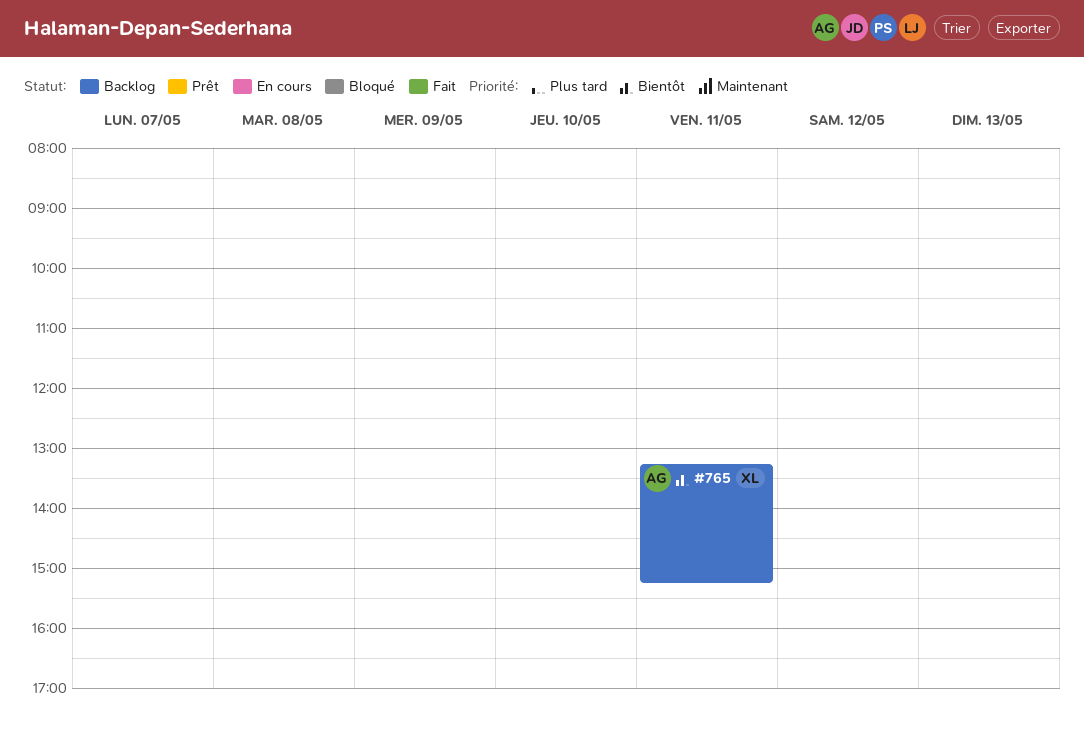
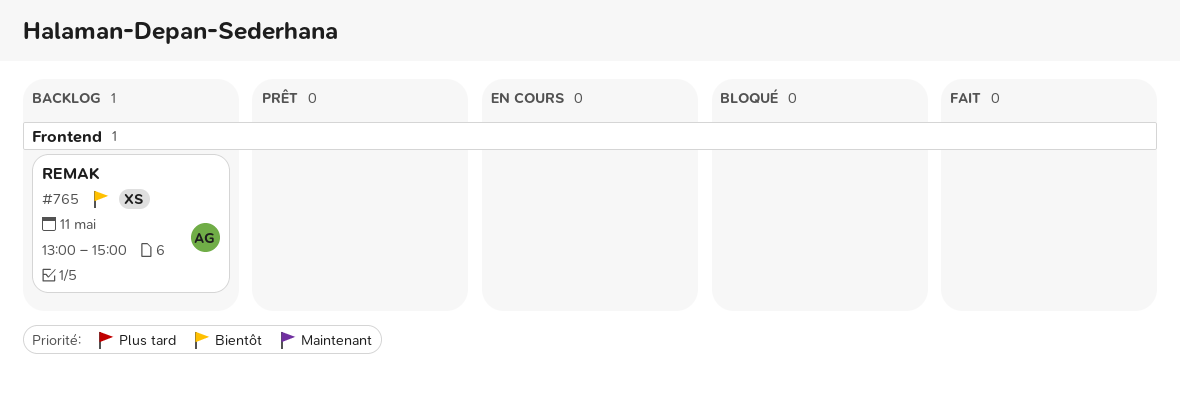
#765, estimate: XL -> XS
#765, begins: 13:15 -> 13:00
#765, ends: 15:15 -> 15:00

